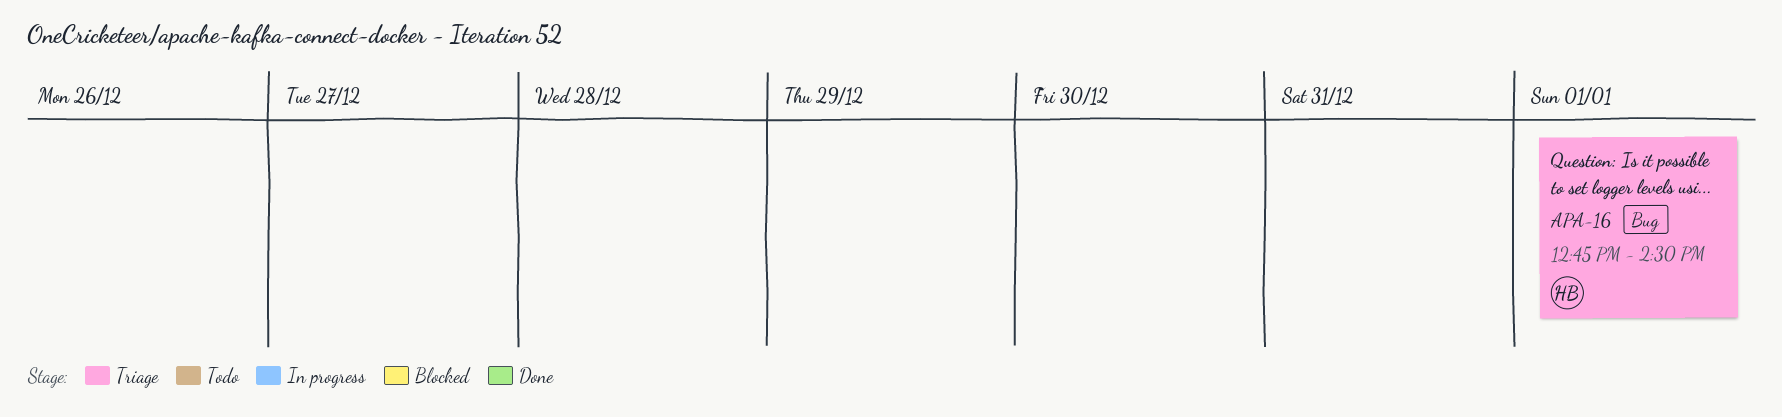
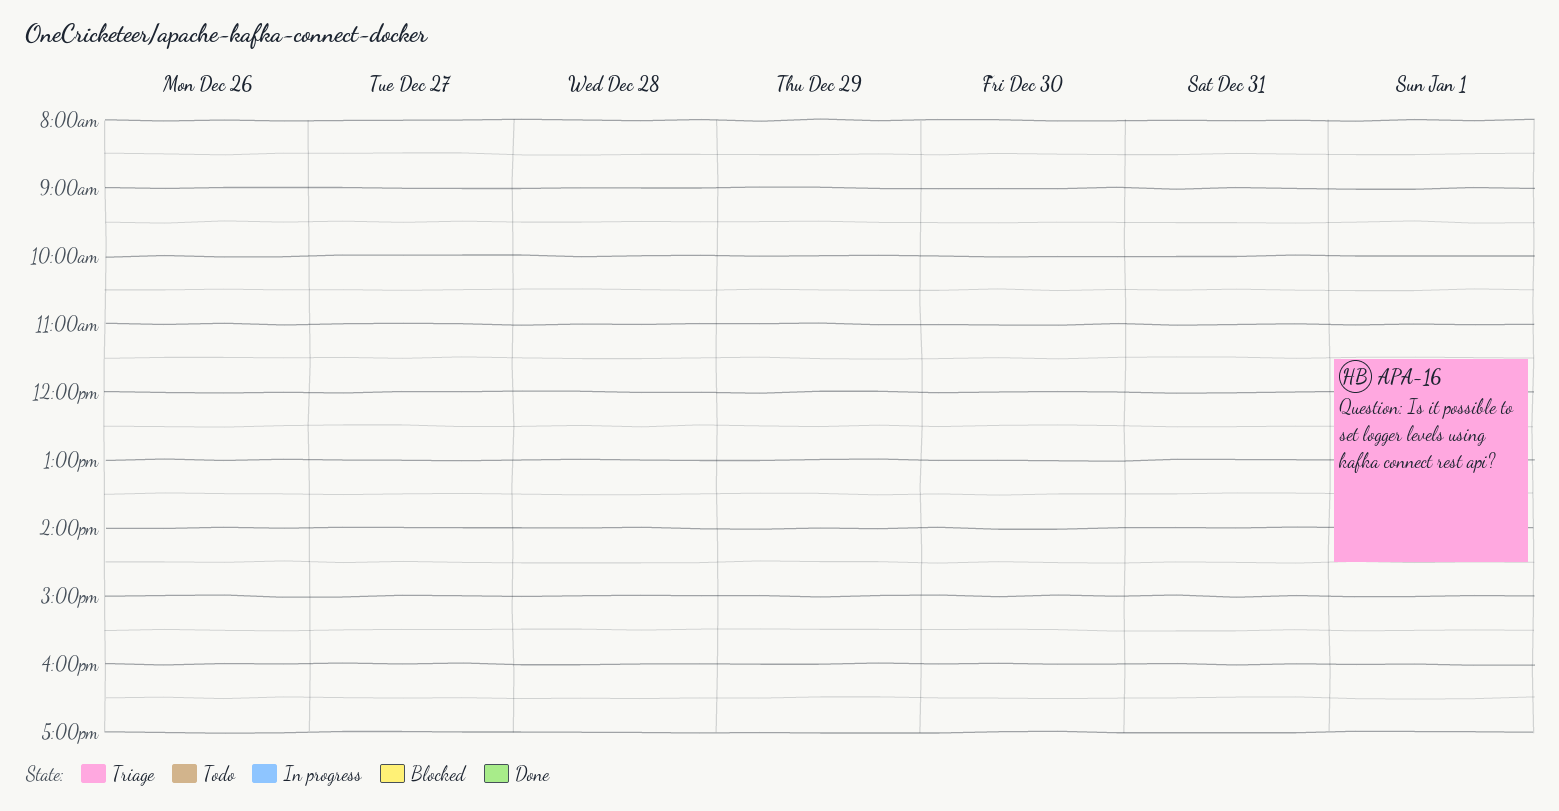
APA-16, begins: 12:45 -> 11:30

